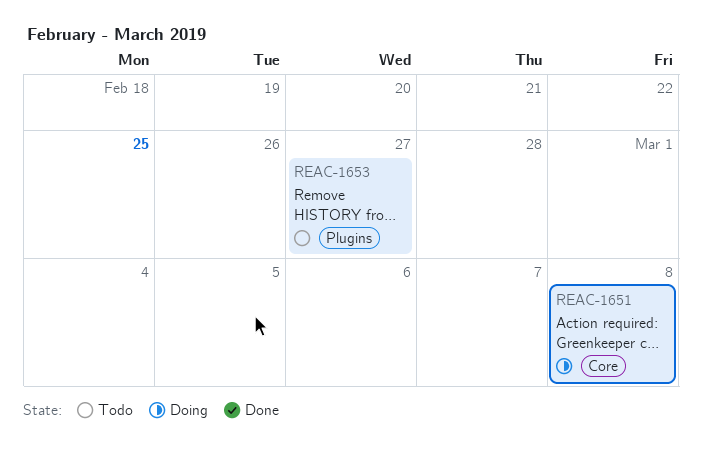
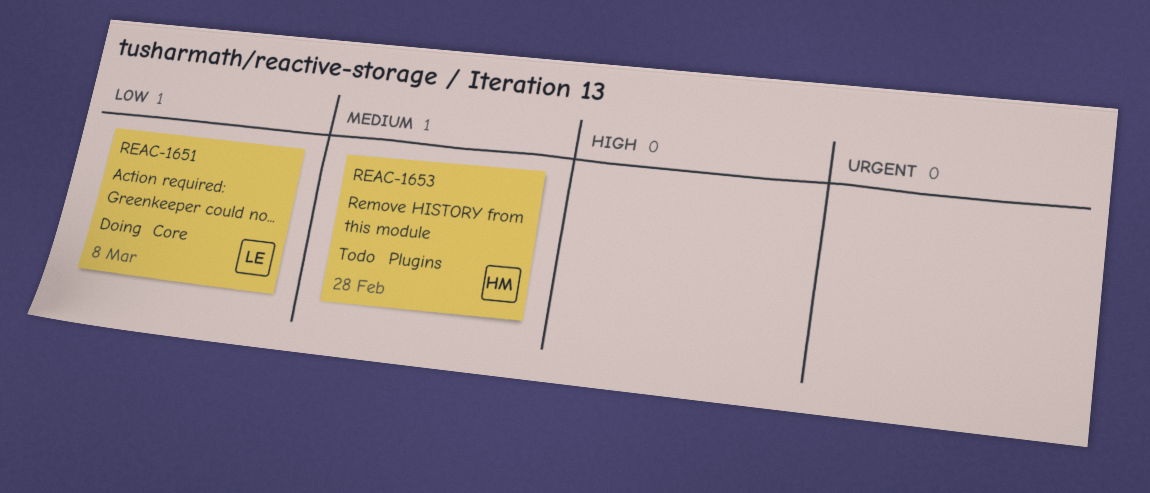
REAC-1653, due: Feb 27 -> Feb 28

